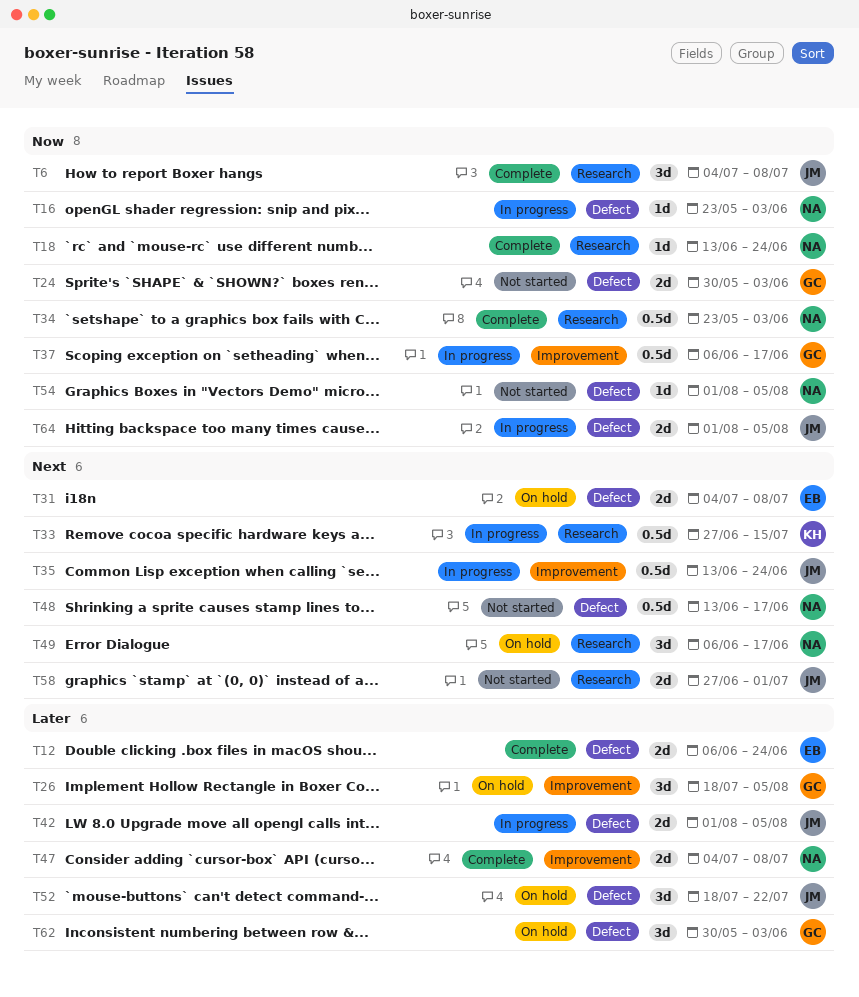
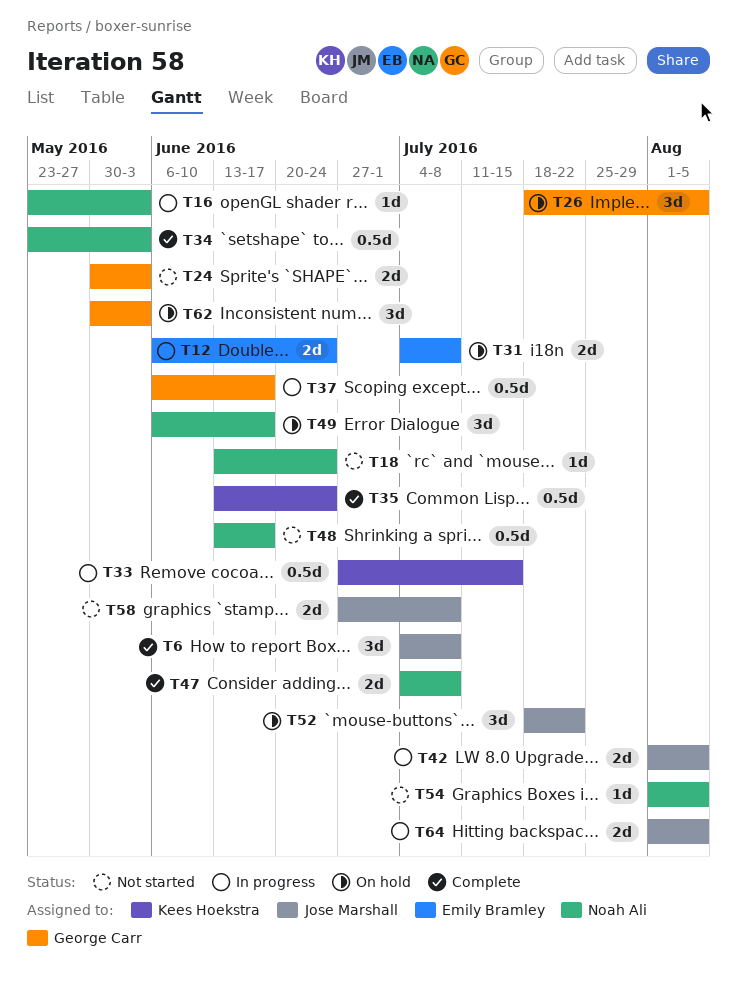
T12, status: Complete -> In progress
T18, status: Complete -> Not started
T35, status: In progress -> Complete
T35, owner: Jose Marshall -> Kees Hoekstra
T58, due: Jul 1 -> Jul 8

